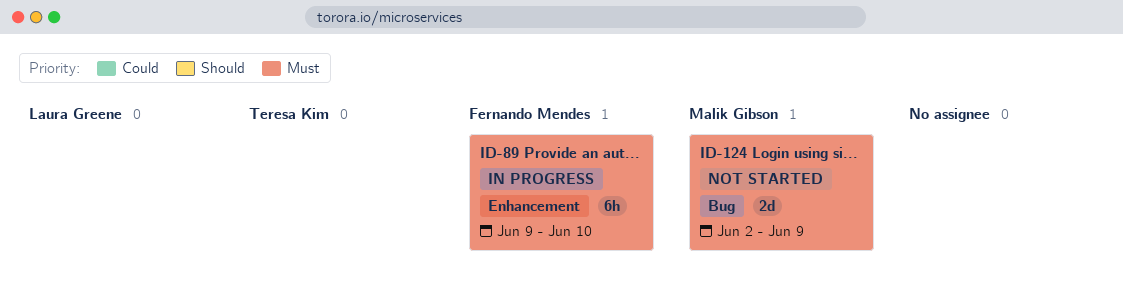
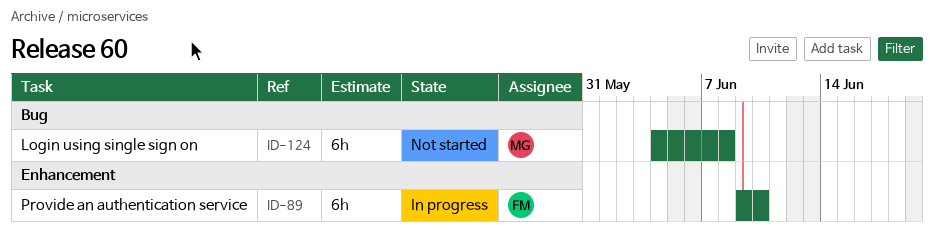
ID-124, estimate: 2d -> 6h
ID-124, start: Jun 2 -> Jun 4
ID-124, due: Jun 9 -> Jun 8

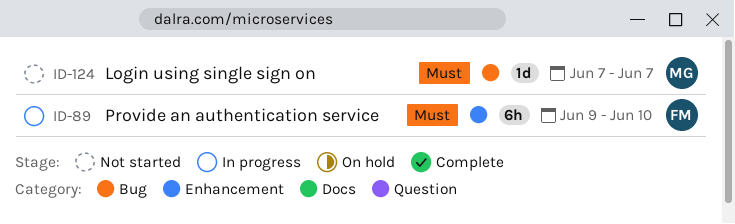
ID-124, estimate: 6h -> 1d
ID-124, start: Jun 4 -> Jun 7
ID-124, due: Jun 8 -> Jun 7

